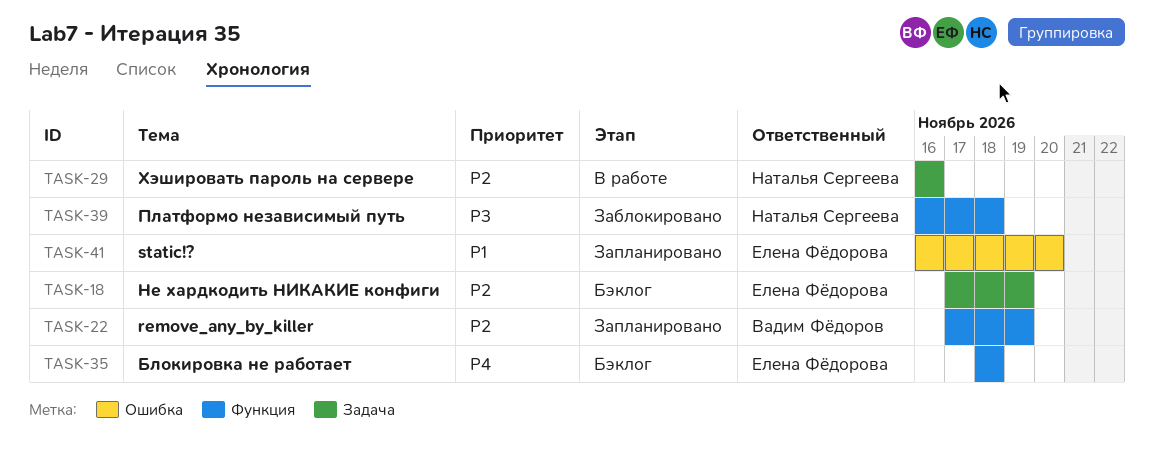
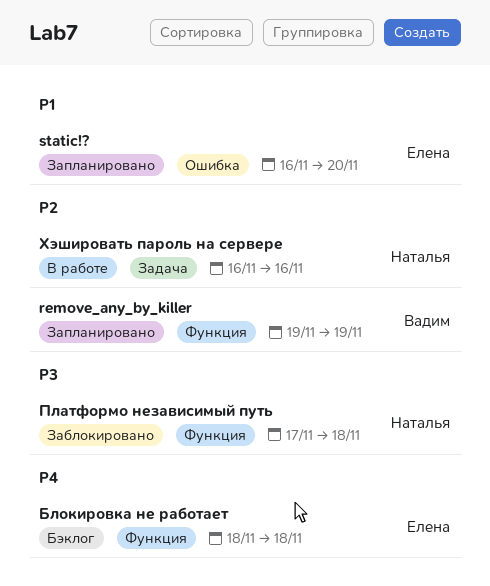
remove_any_by_killer, start: Nov 17 -> Nov 19
Не хардкодить НИКАКИЕ конфиги: present -> none
Платформо независимый путь, start: Nov 16 -> Nov 17

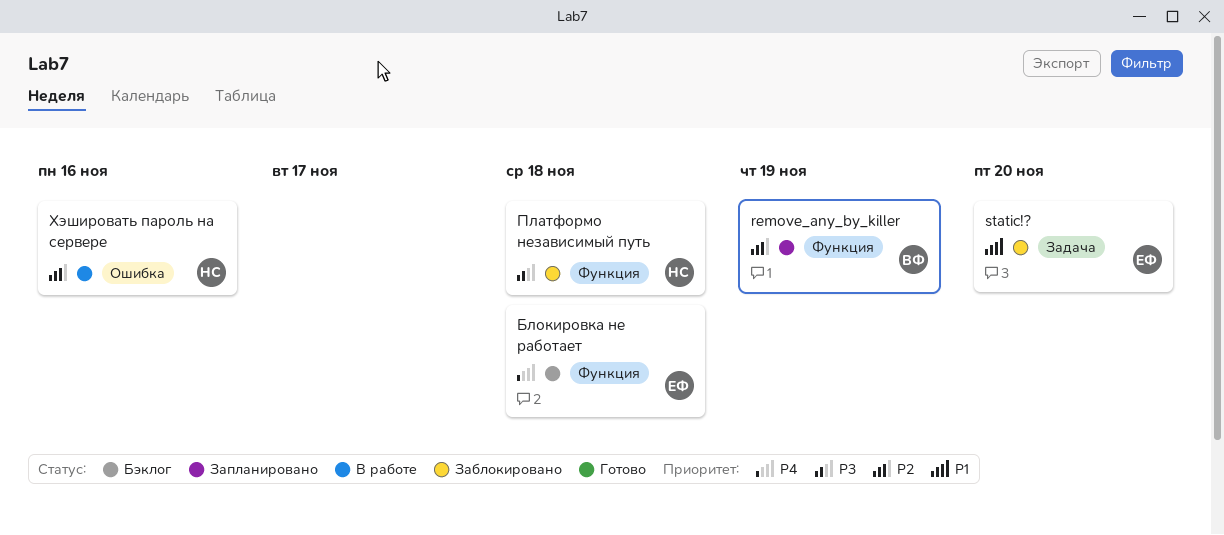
static!?, status: Запланировано -> Заблокировано
static!?, label: Ошибка -> Задача
Хэшировать пароль на сервере, label: Задача -> Ошибка

